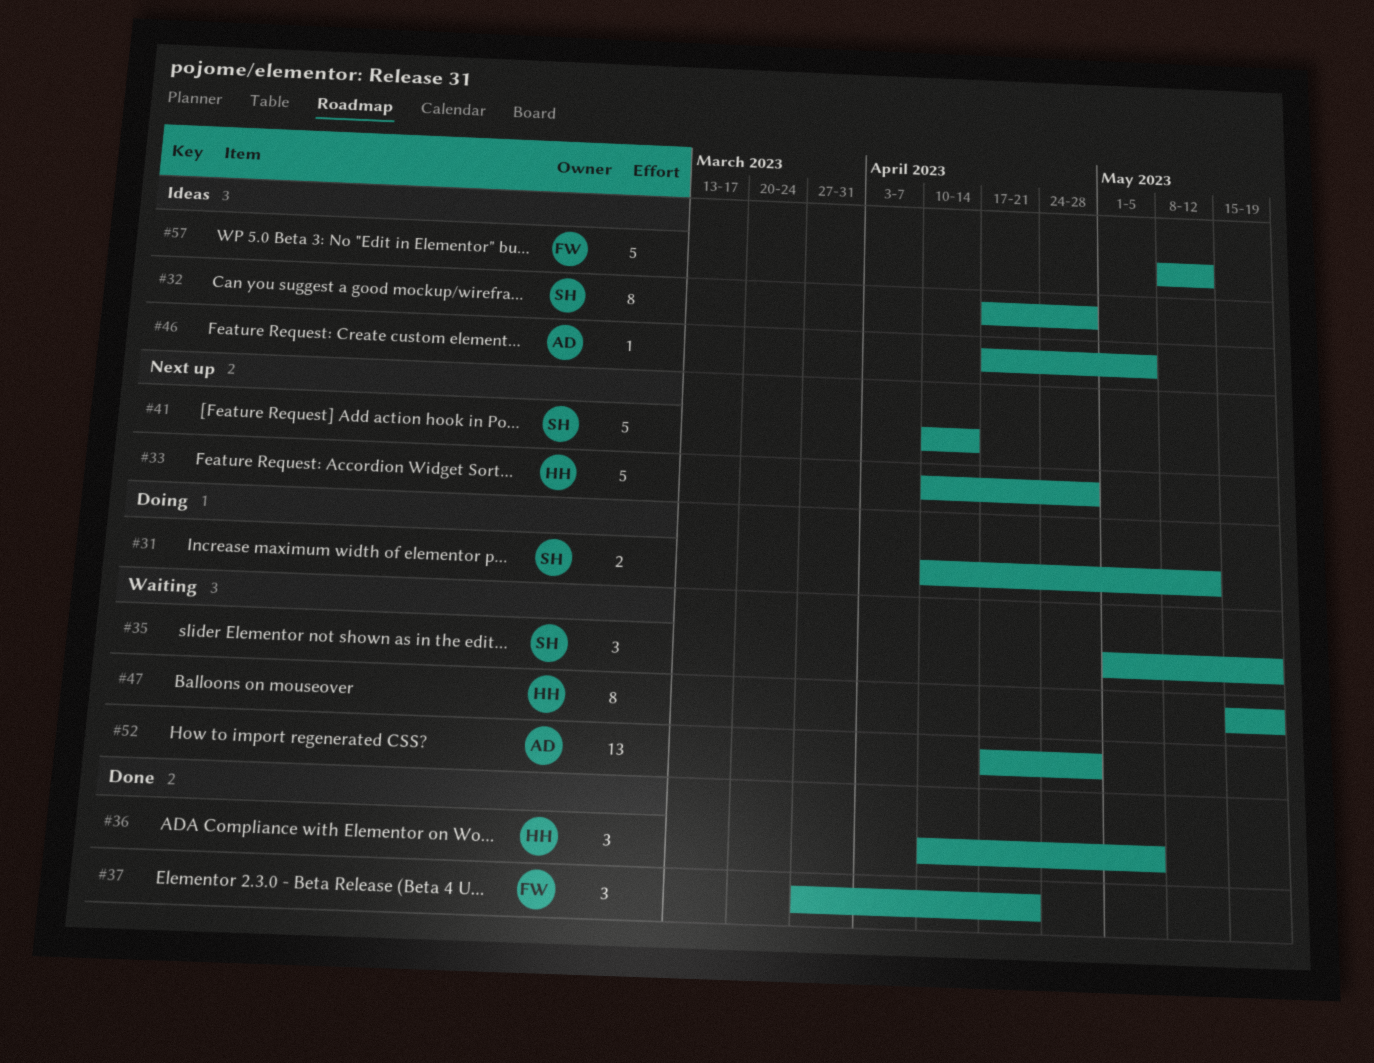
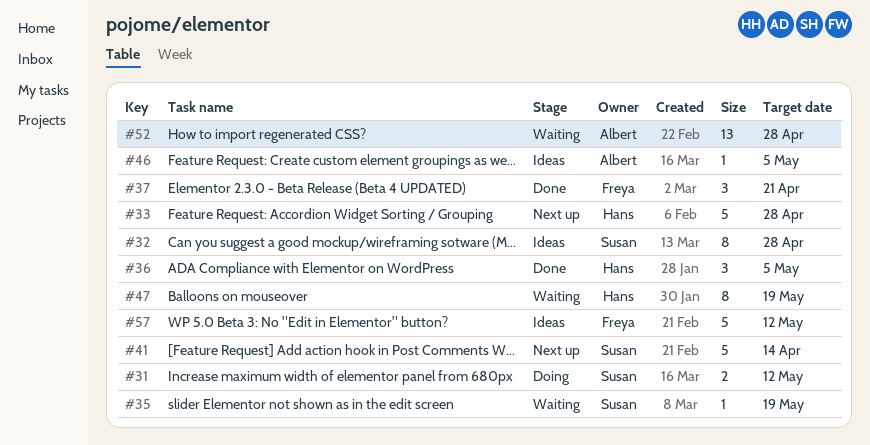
#35, estimate: 3 -> 1

